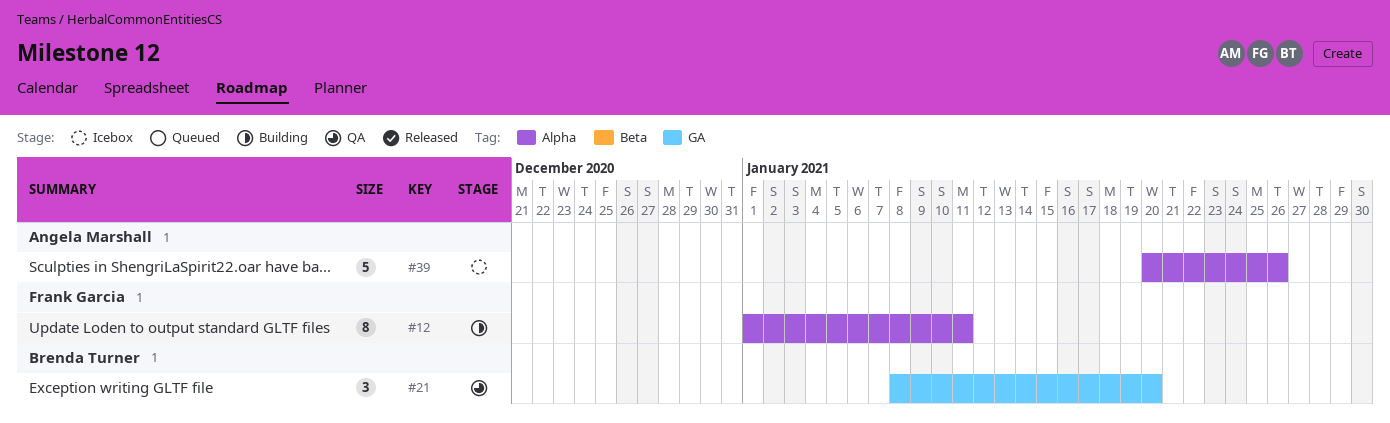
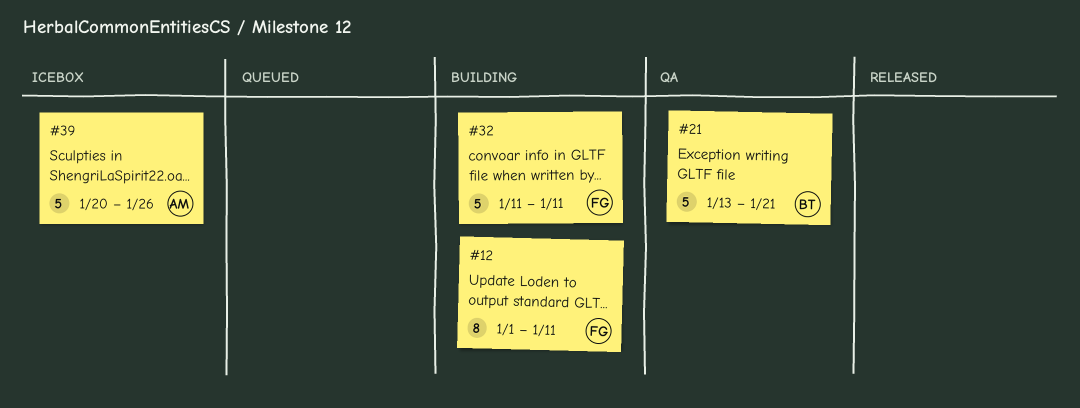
#21, estimate: 3 -> 5
#21, start: Jan 8 -> Jan 13
#21, due: Jan 20 -> Jan 21
#32: none -> present

